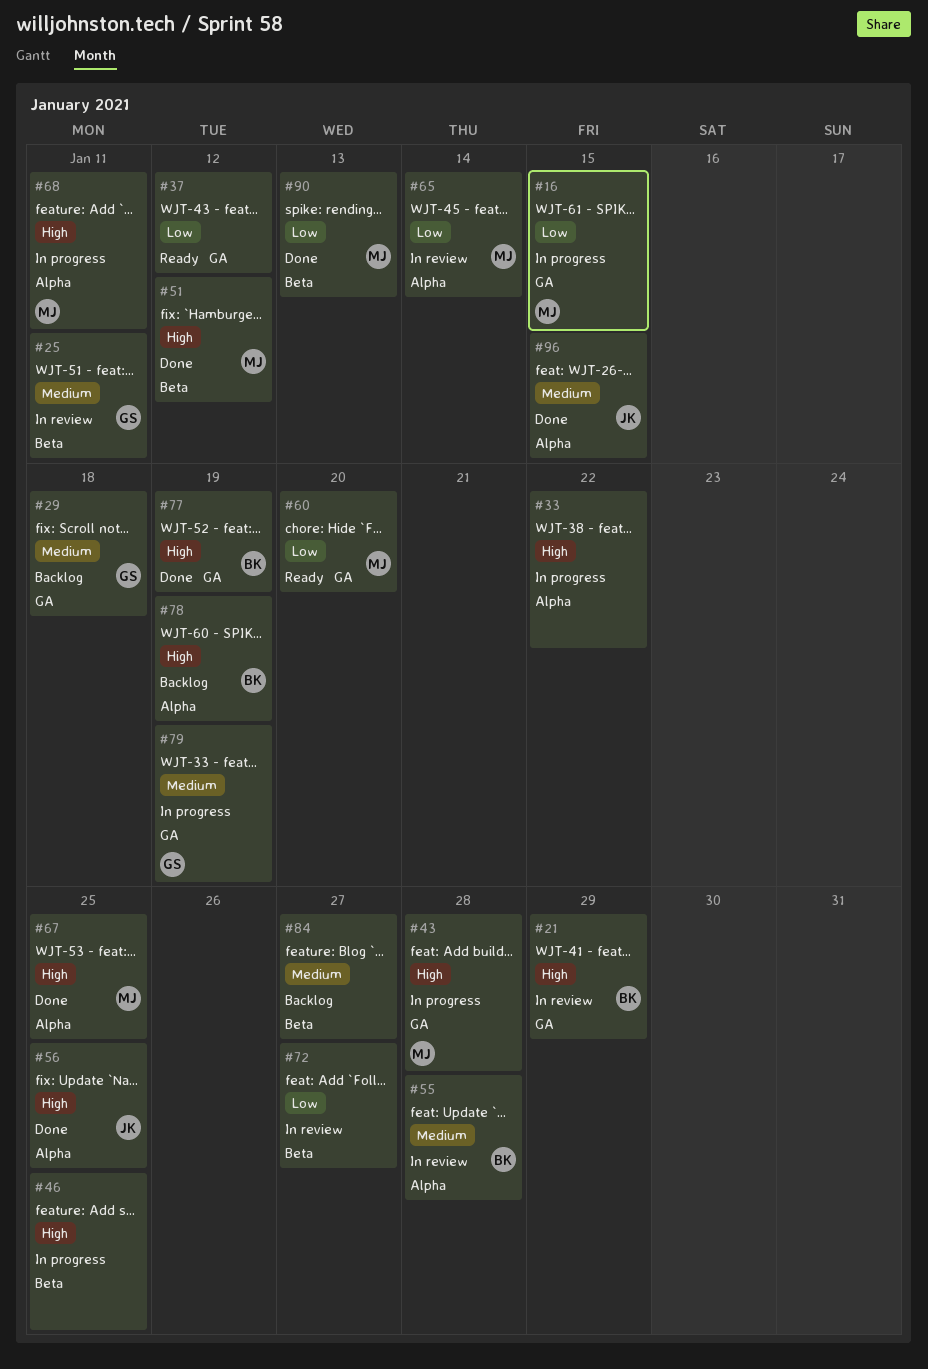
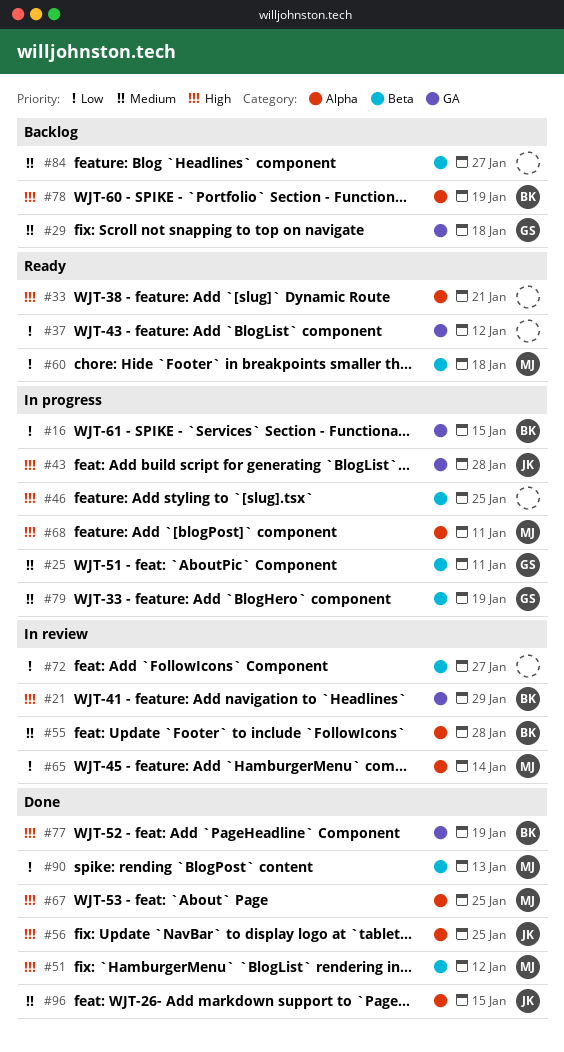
#16, owner: MJ -> BK
#25, status: In review -> In progress
#33, status: In progress -> Ready
#33, due: Jan 22 -> Jan 21
#43, owner: MJ -> JK
#60, label: GA -> Beta
#60, due: Jan 20 -> Jan 18
#79, label: GA -> Beta

